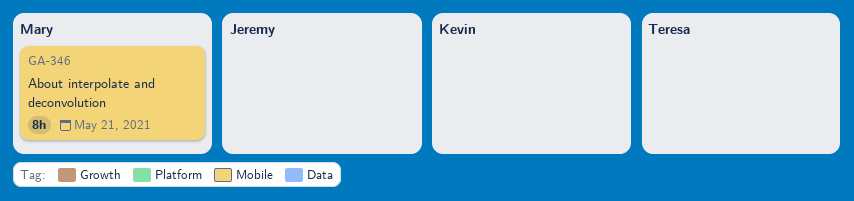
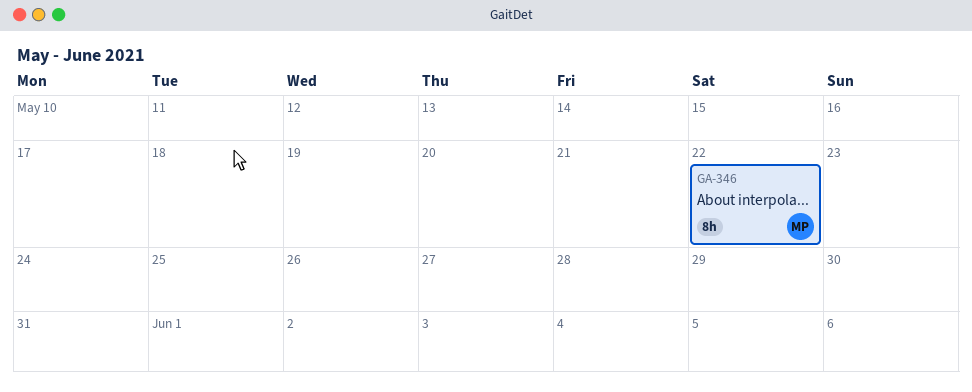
GA-346, due: May 21 -> May 22

